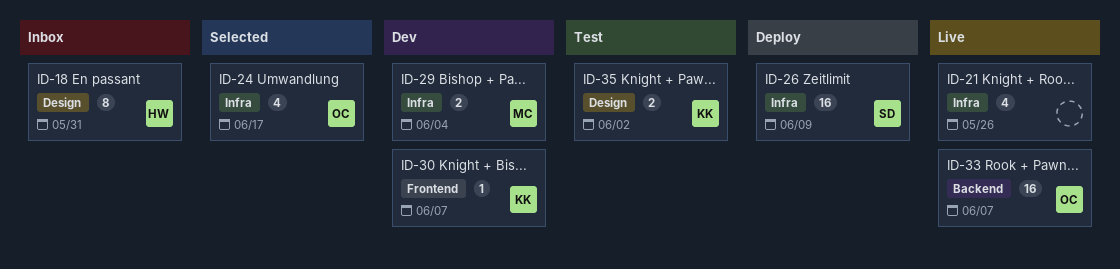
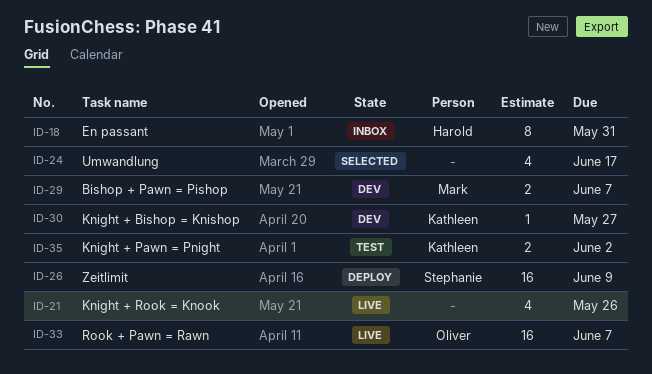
ID-24, owner: Oliver -> none
ID-29, due: Jun 4 -> Jun 7
ID-30, due: Jun 7 -> May 27

